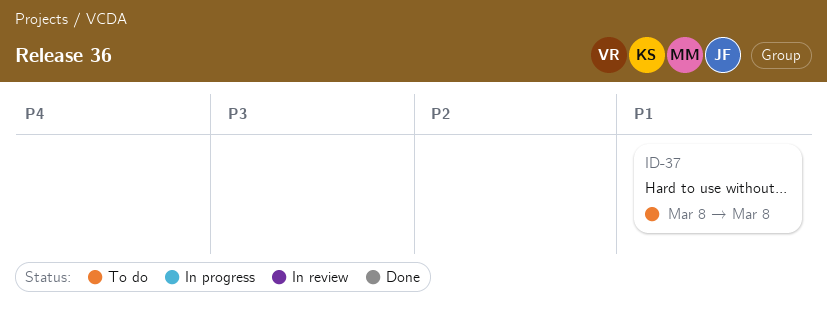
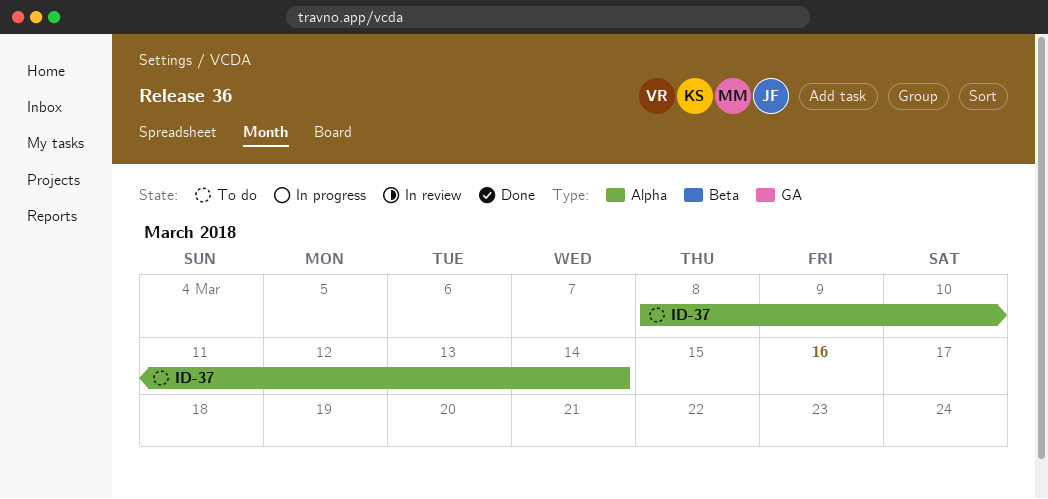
ID-37, due: Mar 8 -> Mar 14

